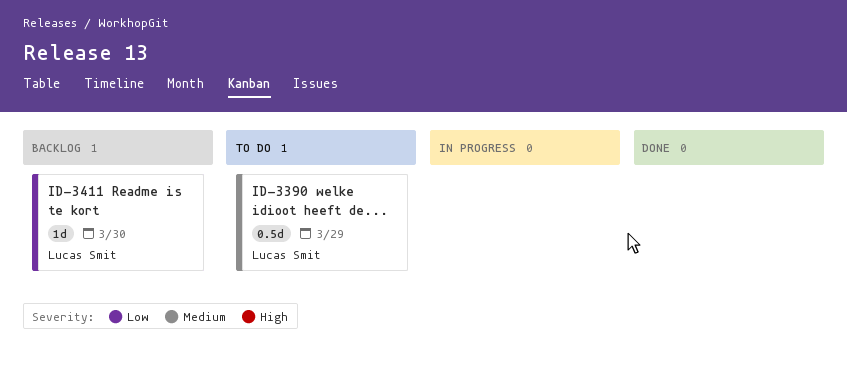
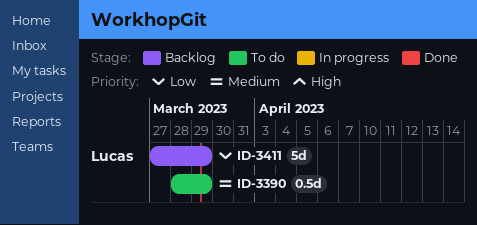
ID-3411, estimate: 1d -> 5d
ID-3411, due: Mar 30 -> Mar 29

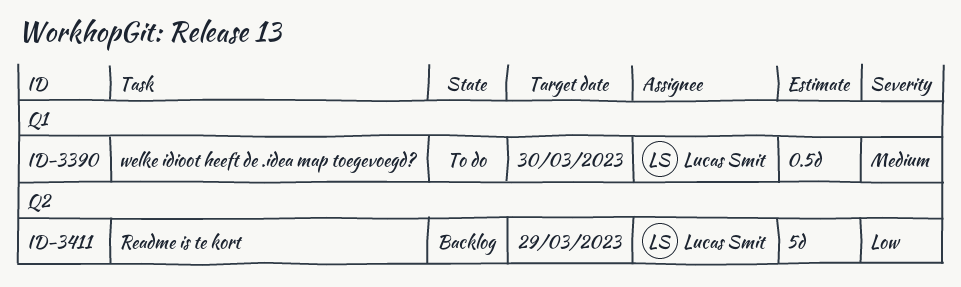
ID-3390, due: Mar 29 -> Mar 30

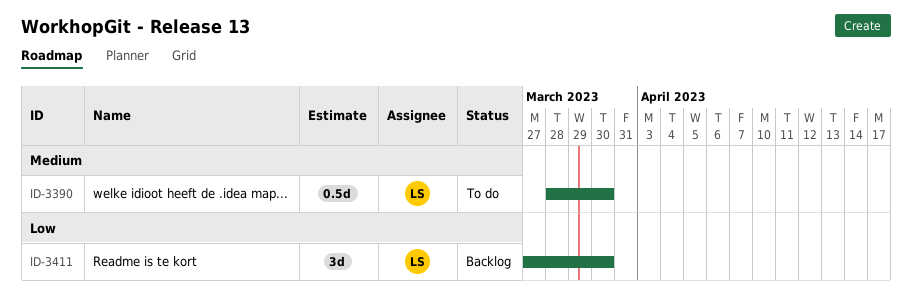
ID-3411, estimate: 5d -> 3d
ID-3411, due: Mar 29 -> Mar 30

